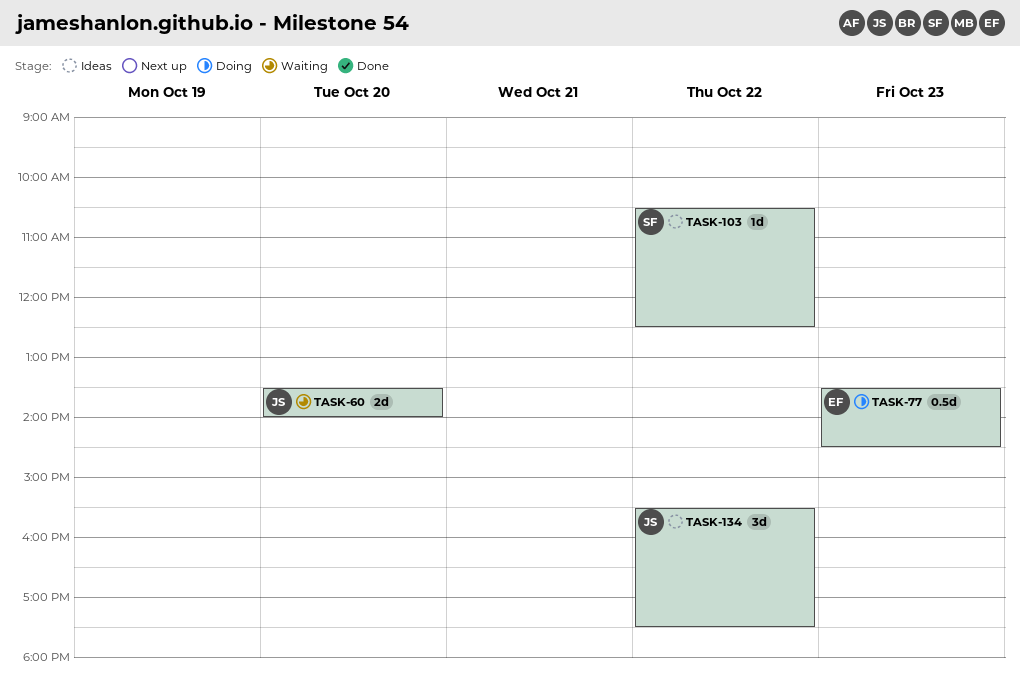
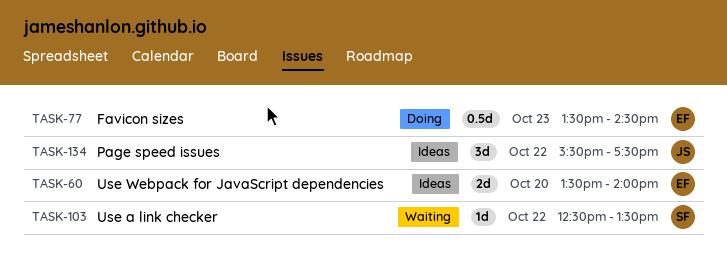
TASK-60, status: Waiting -> Ideas
TASK-60, owner: JS -> EF
TASK-103, status: Ideas -> Waiting
TASK-103, begins: 10:30 -> 12:30
TASK-103, ends: 12:30 -> 13:30

